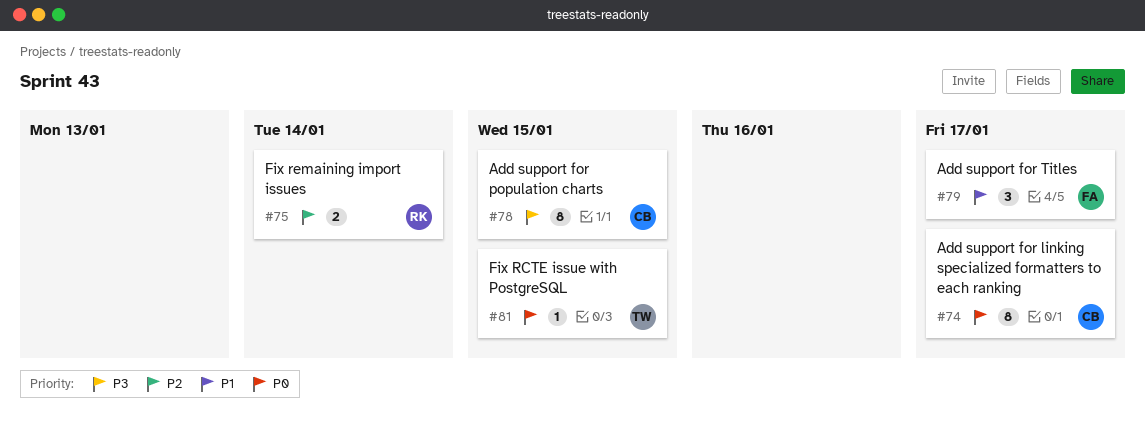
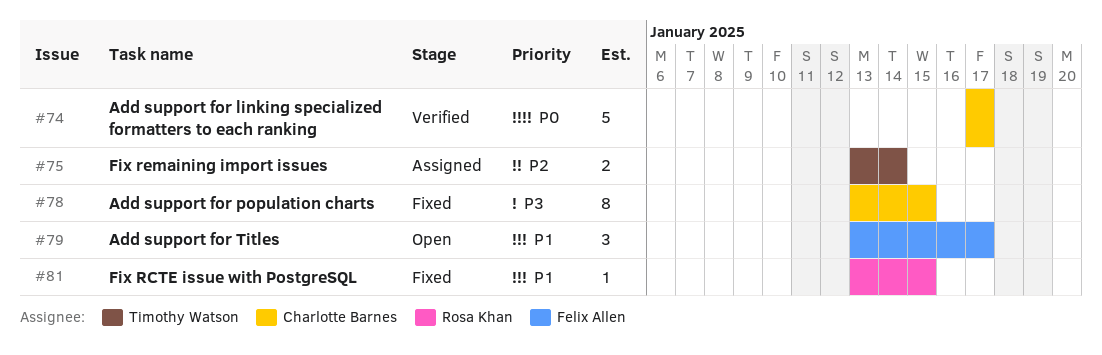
#74, estimate: 8 -> 5
#75, owner: Rosa Khan -> Timothy Watson
#81, owner: Timothy Watson -> Rosa Khan
#81, priority: P0 -> P1

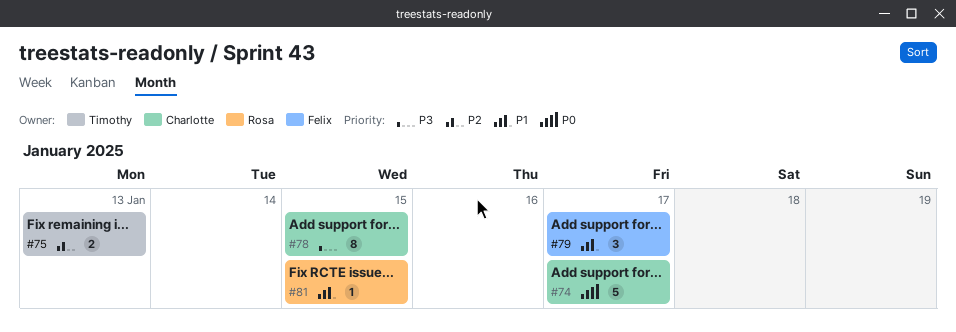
#75, due: Jan 14 -> Jan 13

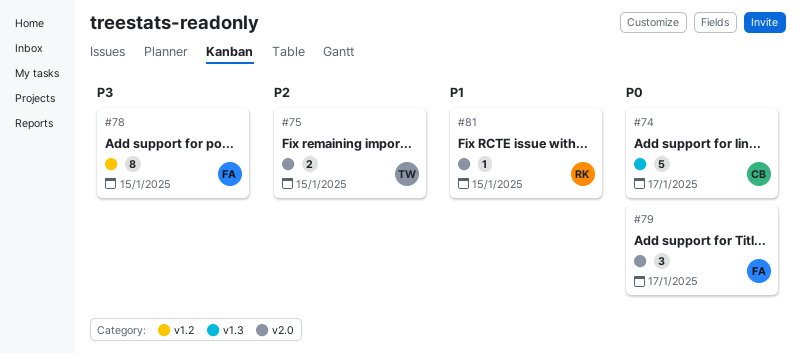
#75, due: Jan 13 -> Jan 15
#78, owner: Charlotte -> Felix
#79, priority: P1 -> P0

